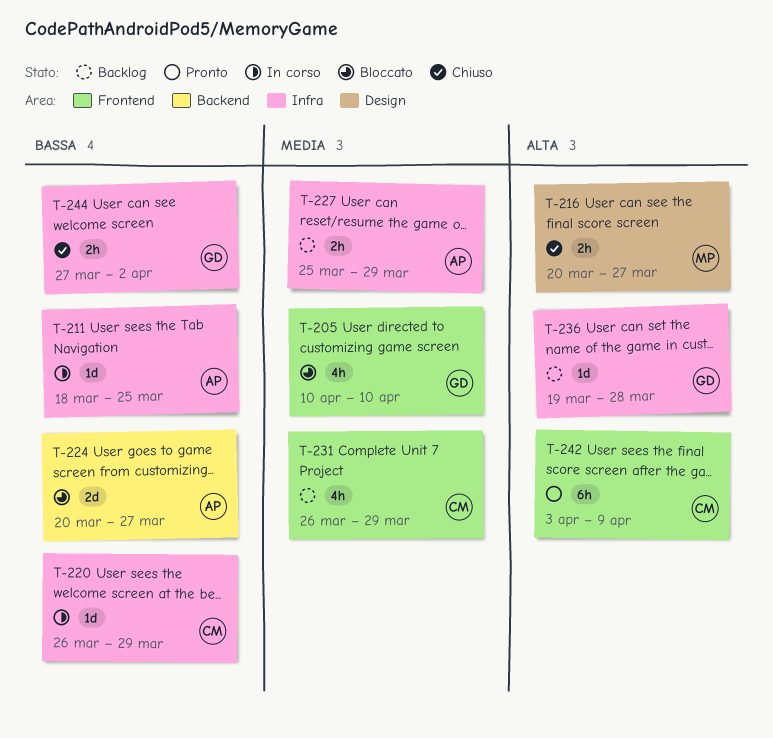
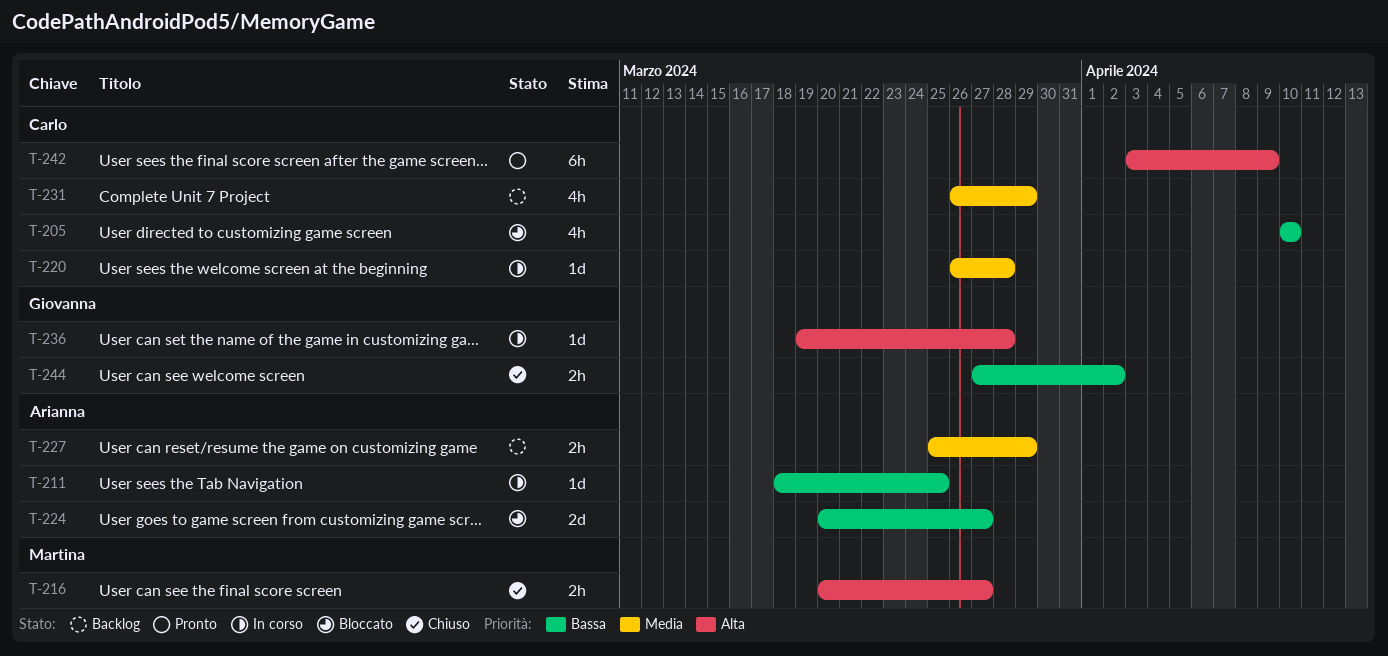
T-205, owner: Giovanna -> Carlo
T-205, priority: Media -> Bassa
T-220, priority: Bassa -> Media
T-220, due: Mar 29 -> Mar 28
T-236, status: Backlog -> In corso

